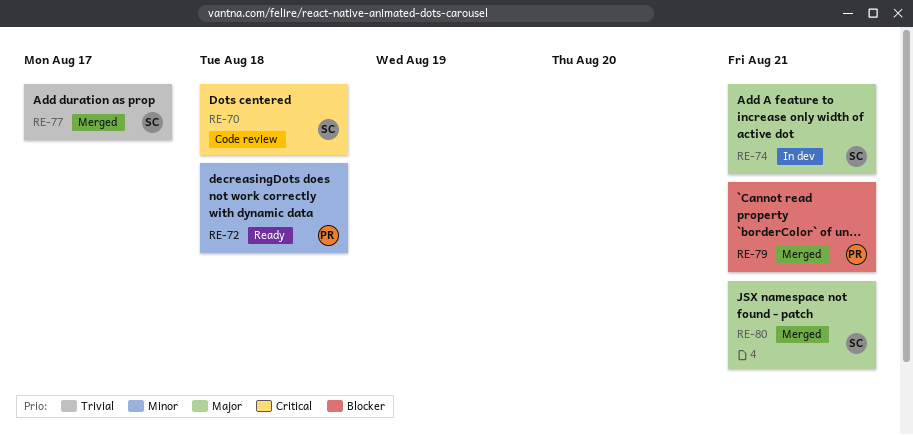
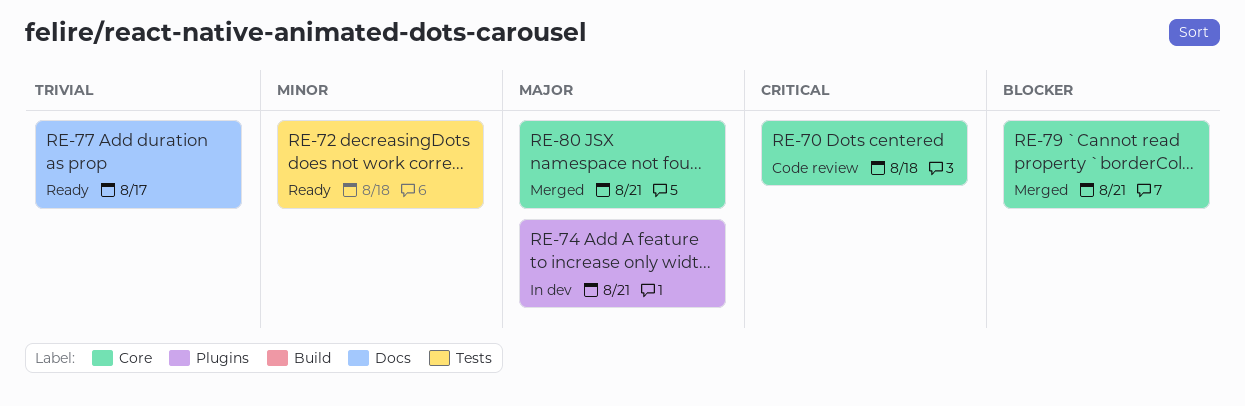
RE-77, status: Merged -> Ready

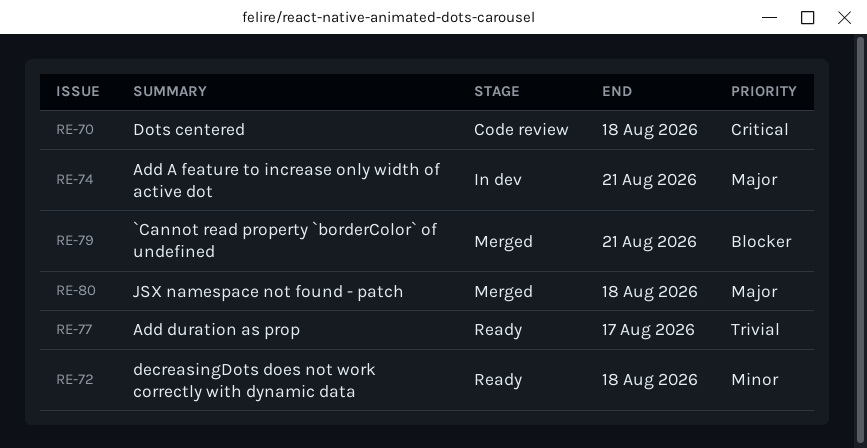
RE-80, due: Aug 21 -> Aug 18

